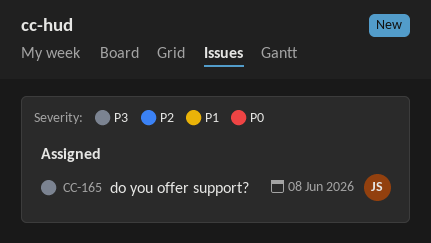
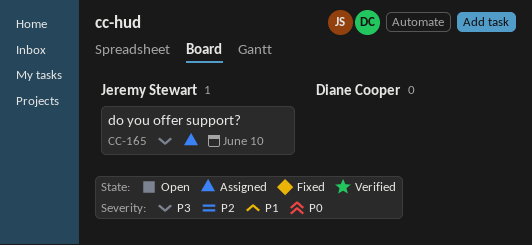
CC-165, due: Jun 8 -> Jun 10

